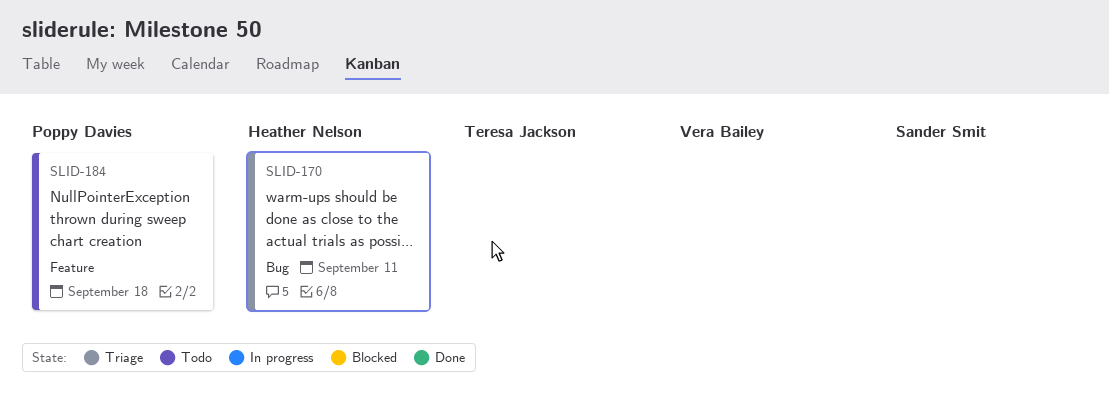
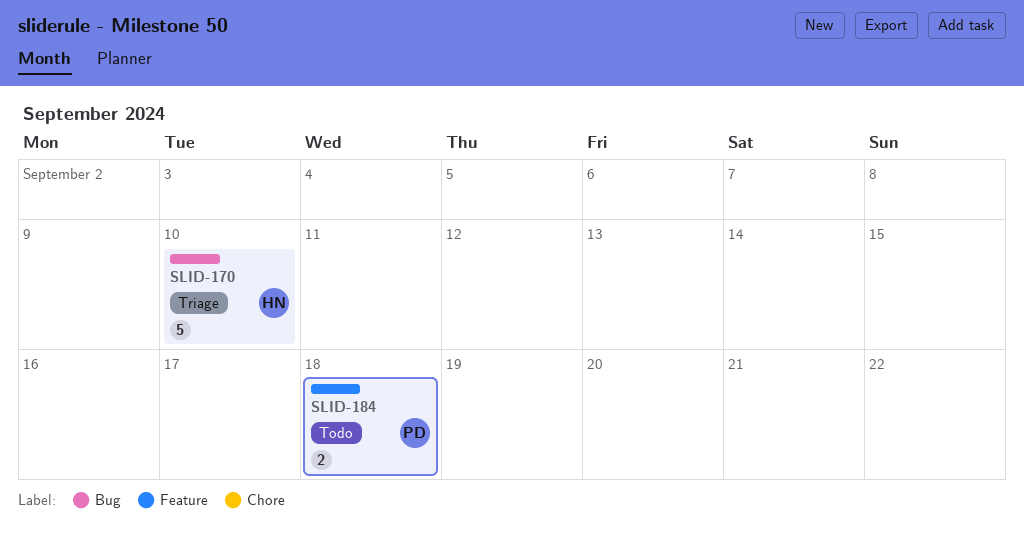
SLID-170, due: Sep 11 -> Sep 10

